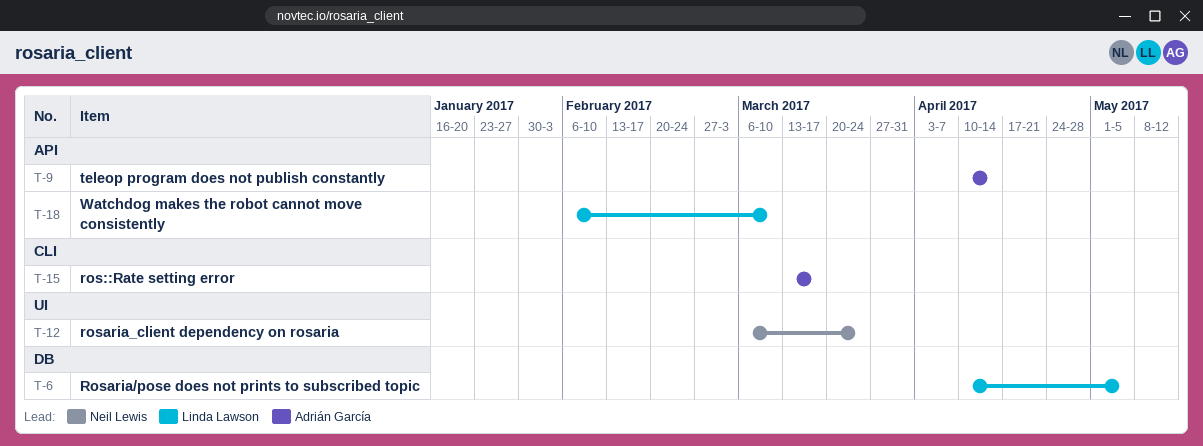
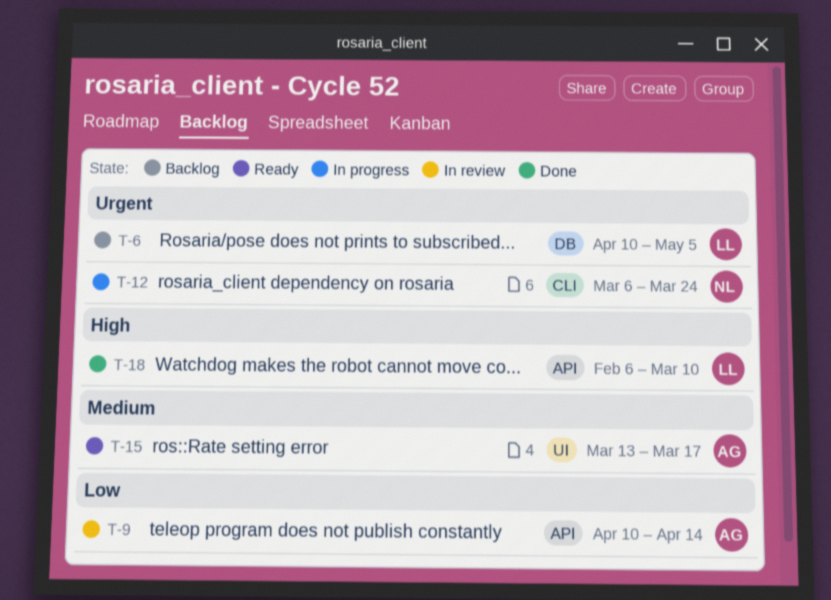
T-12, label: UI -> CLI
T-15, label: CLI -> UI

